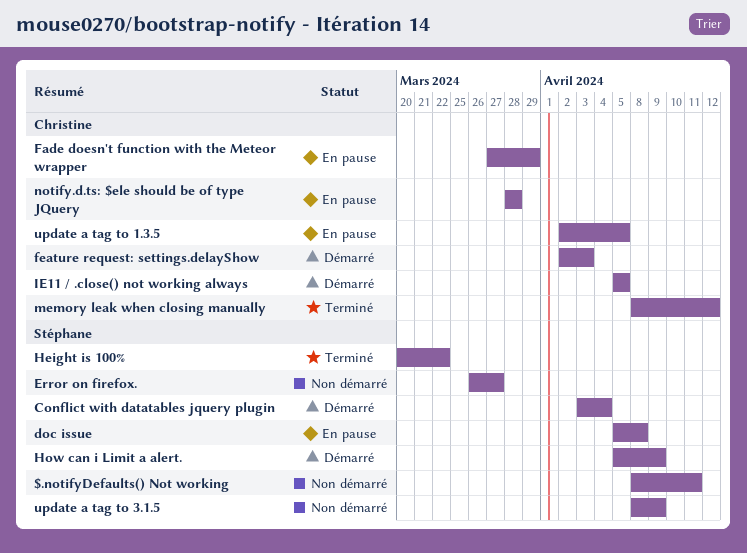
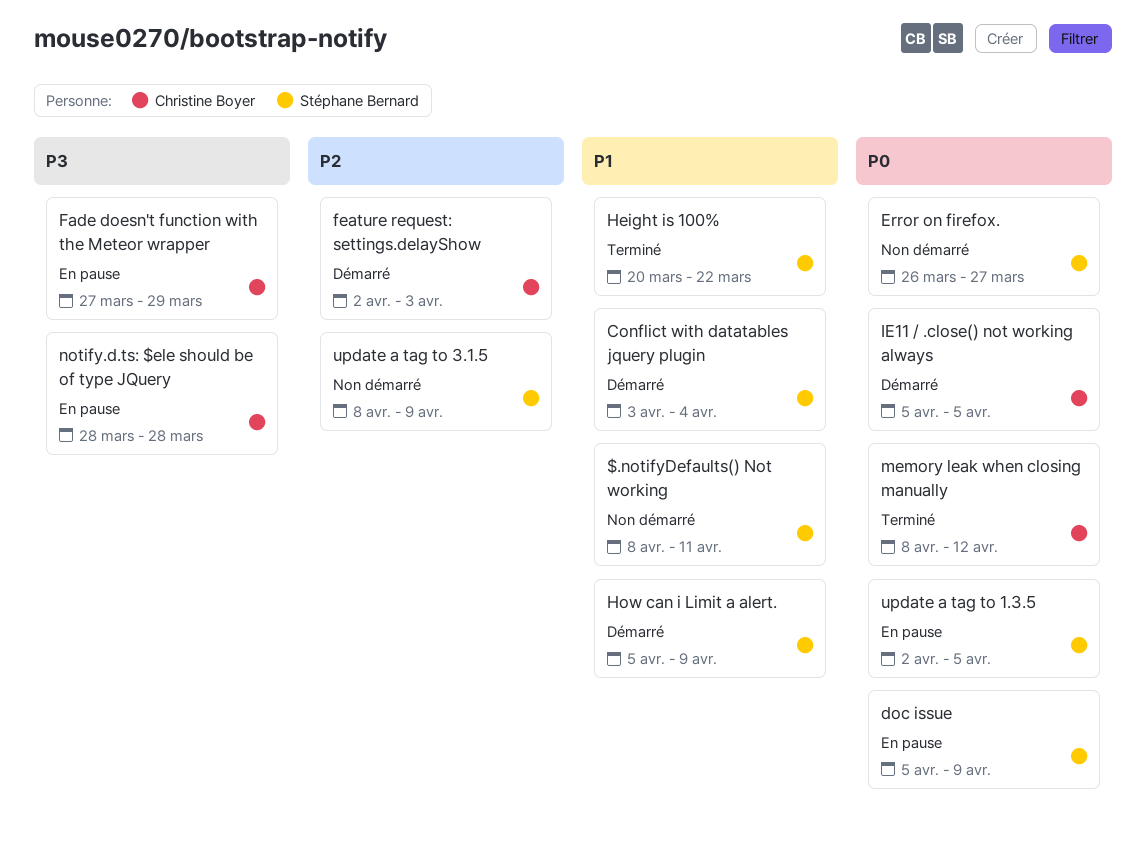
doc issue, due: Apr 8 -> Apr 9
update a tag to 1.3.5, owner: Christine Boyer -> Stéphane Bernard

